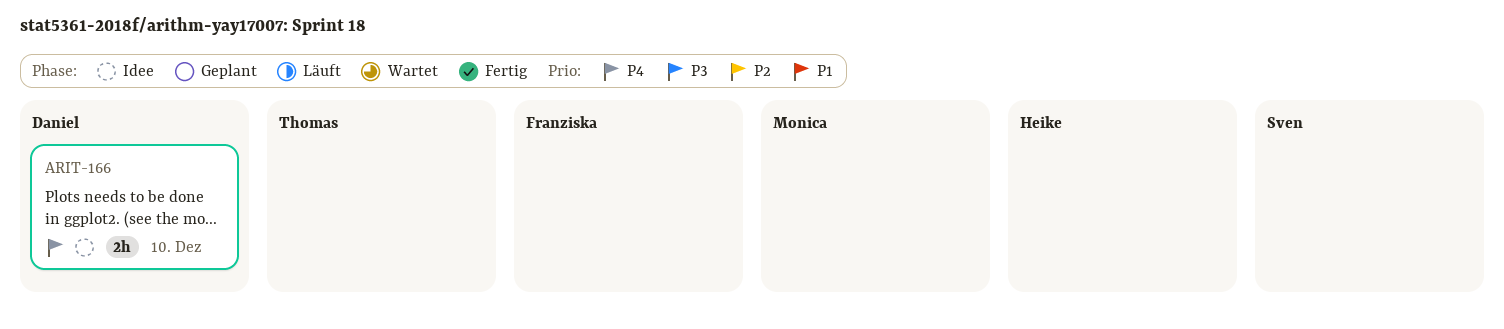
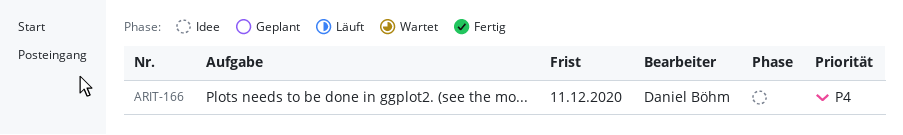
ARIT-166, due: Dec 10 -> Dec 11

